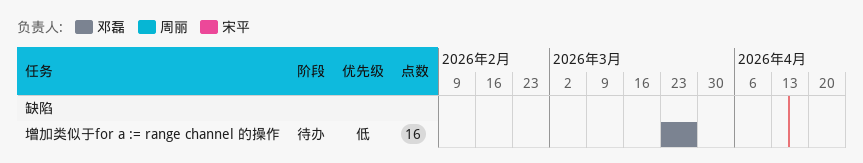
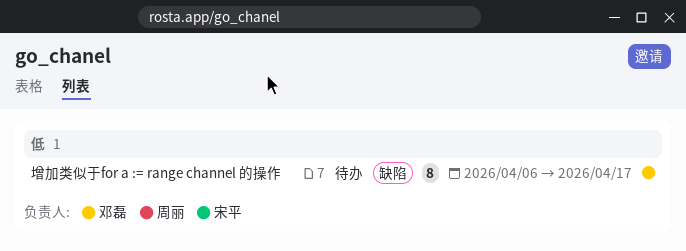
增加类似于for a := range channel 的操作, estimate: 16 -> 8
增加类似于for a := range channel 的操作, start: Mar 23 -> Apr 6
增加类似于for a := range channel 的操作, due: Mar 27 -> Apr 17

